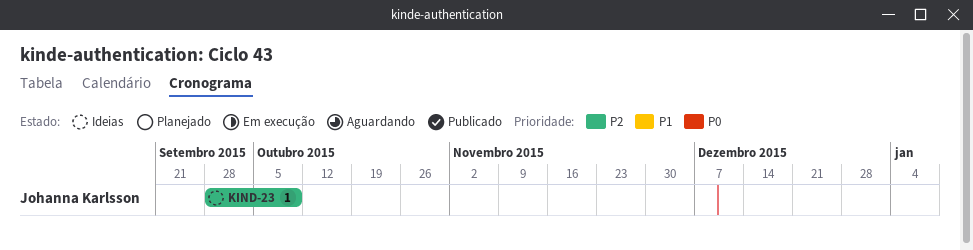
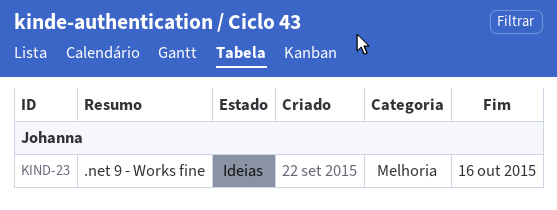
KIND-23, due: Oct 9 -> Oct 16

